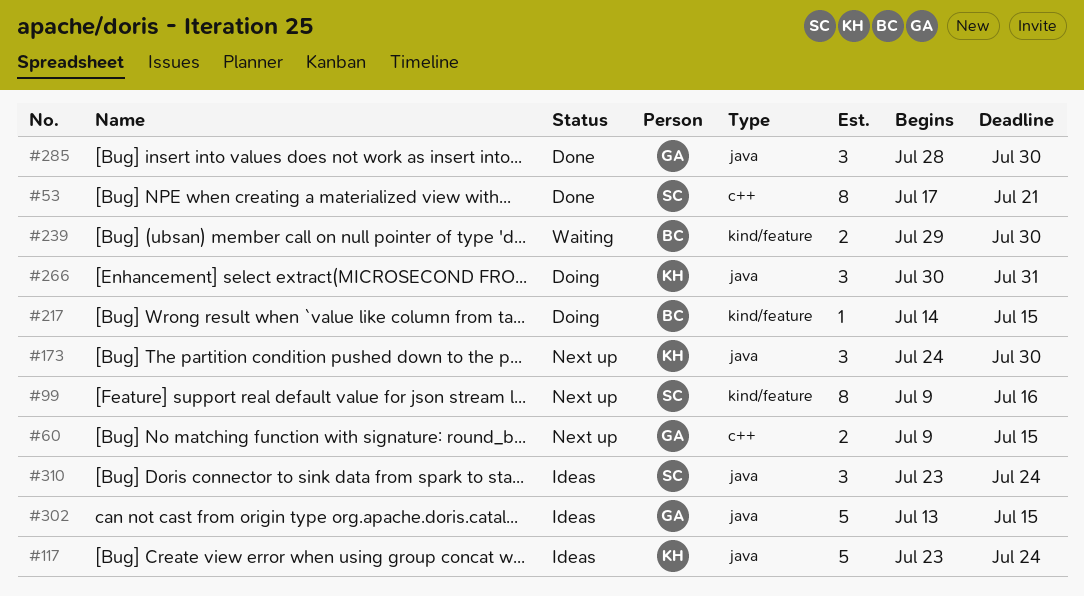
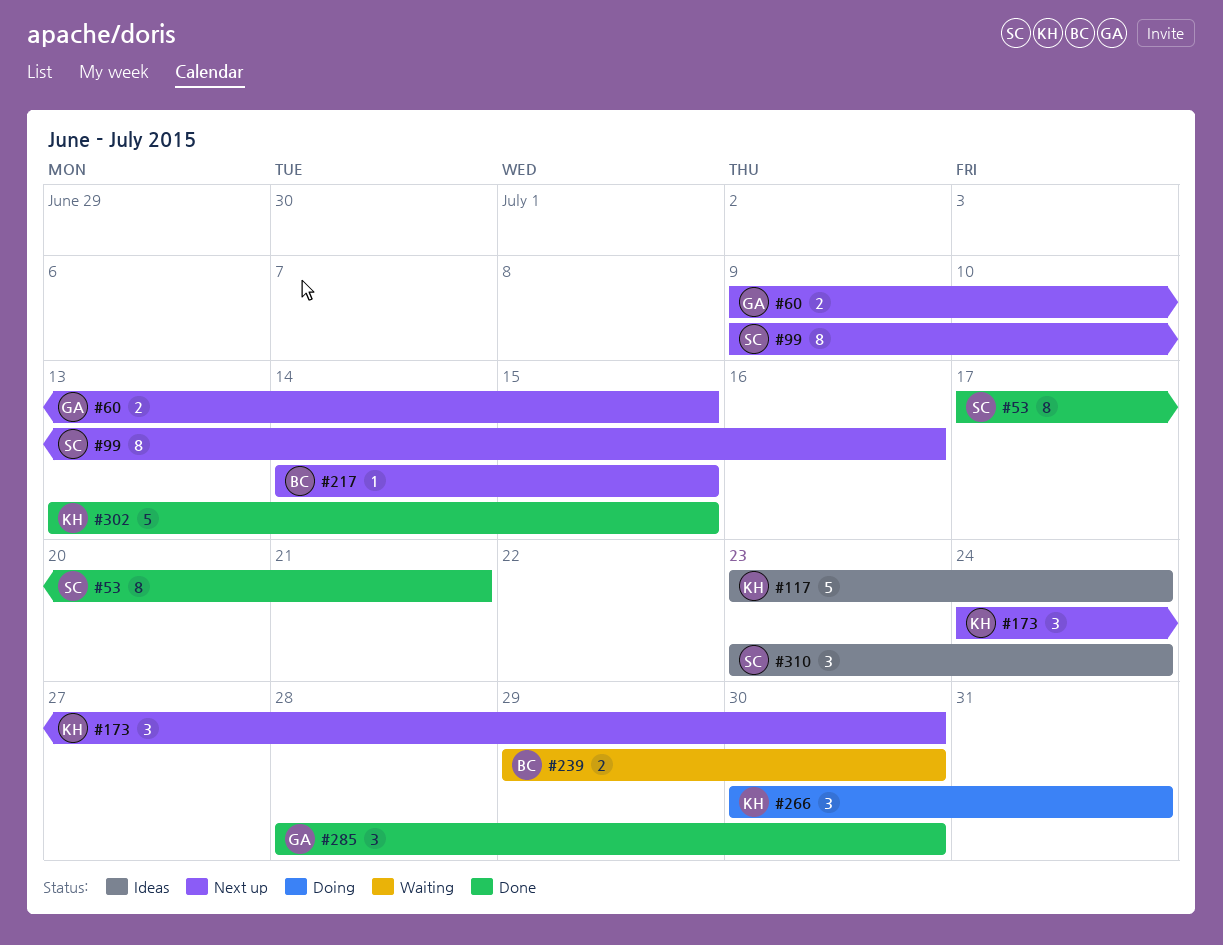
#217, status: Doing -> Next up
#302, status: Ideas -> Done
#302, owner: GA -> KH

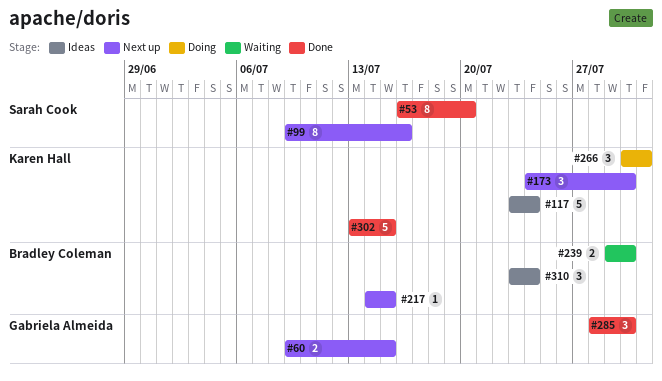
#53, start: Jul 17 -> Jul 16
#53, due: Jul 21 -> Jul 20
#310, owner: Sarah Cook -> Bradley Coleman

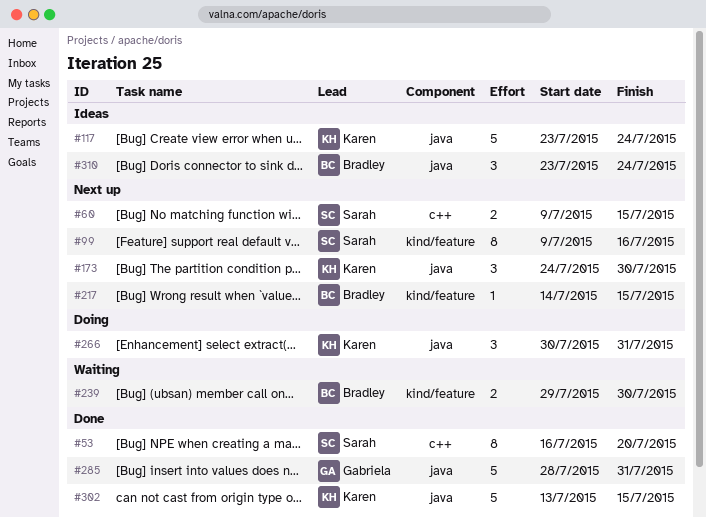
#60, owner: Gabriela Almeida -> Sarah Cook
#285, estimate: 3 -> 5
#285, due: Jul 30 -> Jul 31

